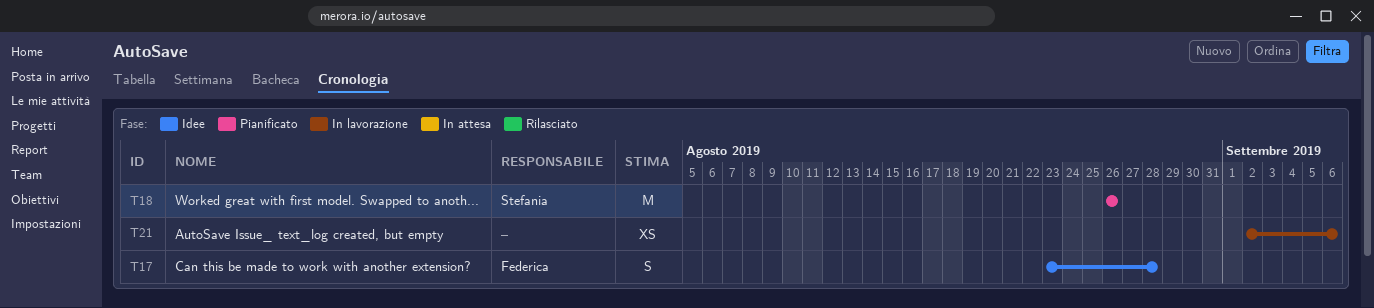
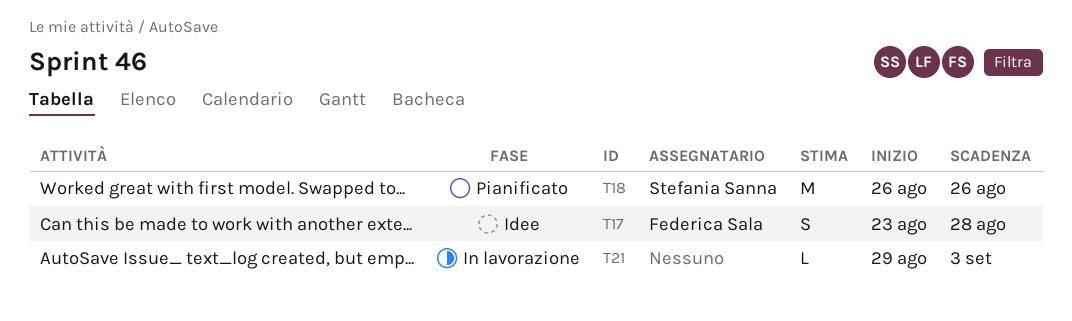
T21, estimate: XS -> L
T21, start: Sep 2 -> Aug 29
T21, due: Sep 6 -> Sep 3

